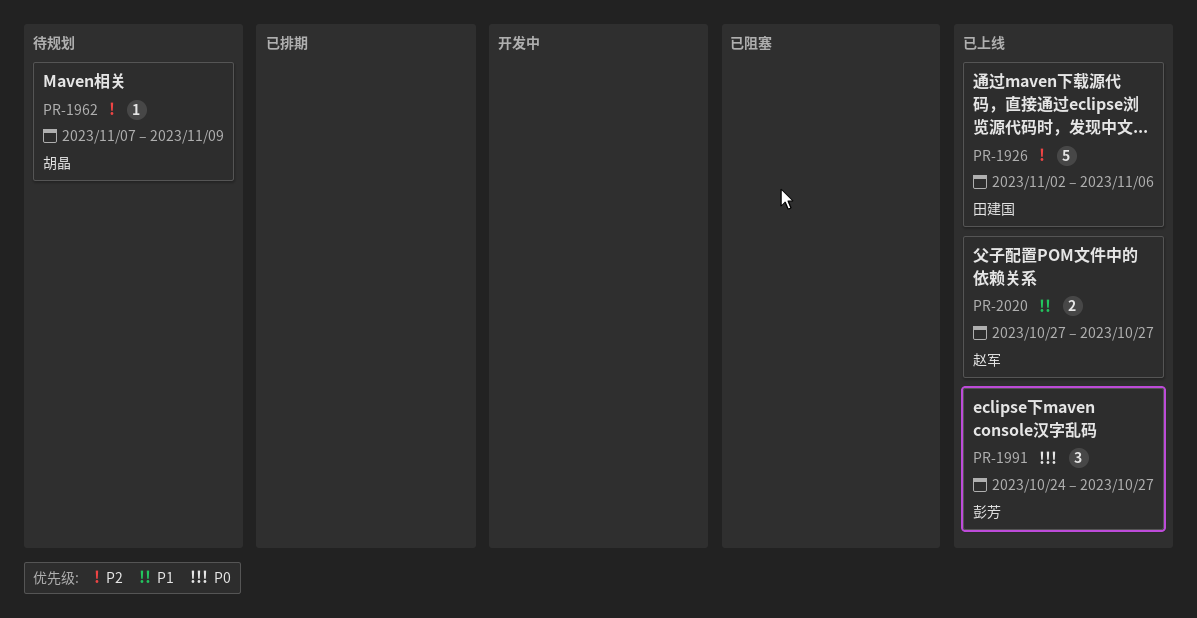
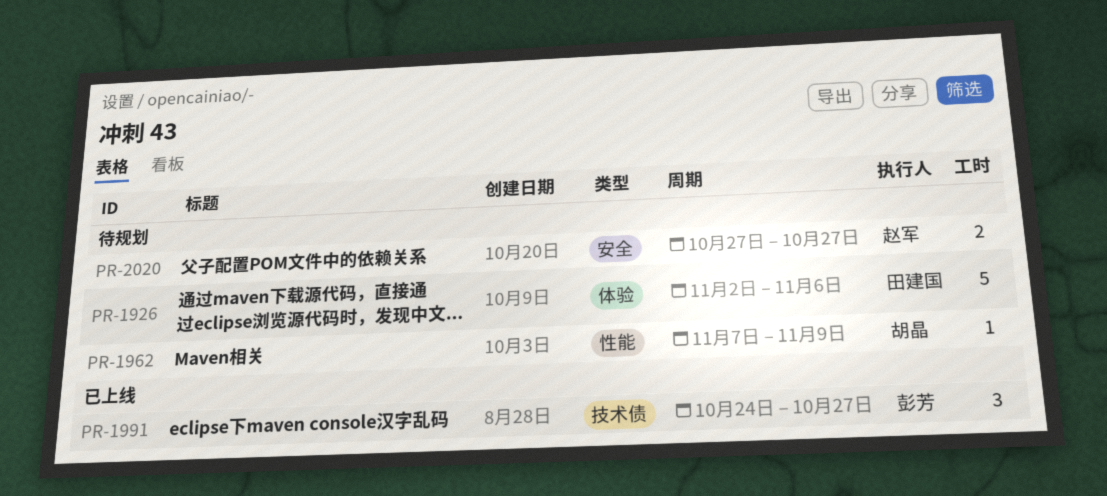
PR-1926, status: 已上线 -> 待规划
PR-2020, status: 已上线 -> 待规划

